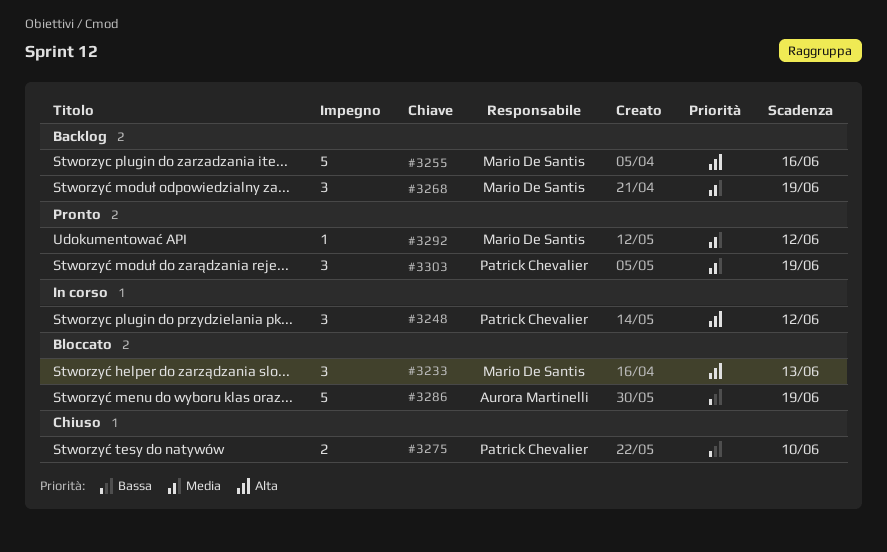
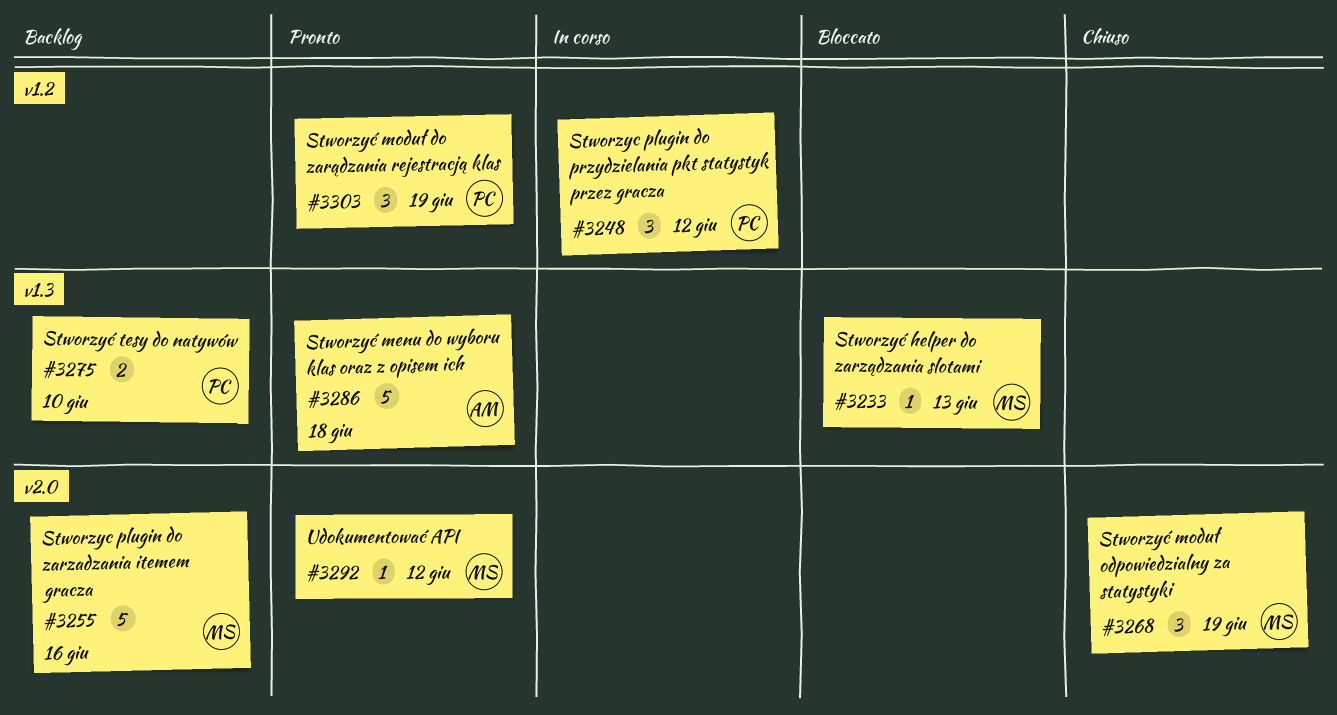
#3233, estimate: 3 -> 1
#3268, status: Backlog -> Chiuso
#3275, status: Chiuso -> Backlog
#3286, status: Bloccato -> Pronto
#3286, due: Jun 19 -> Jun 18

